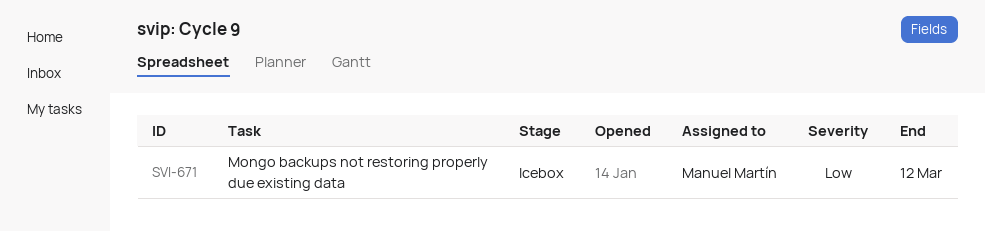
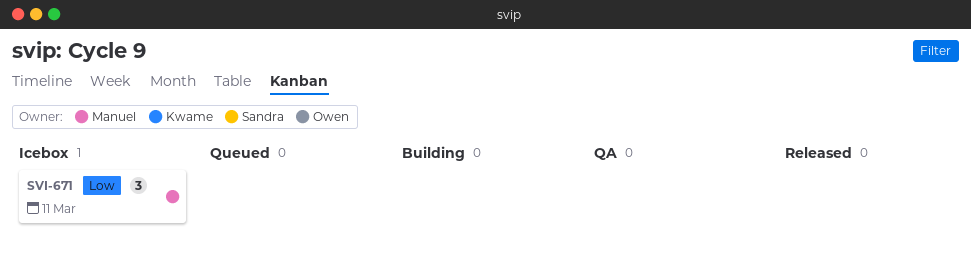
SVI-671, due: Mar 12 -> Mar 11

